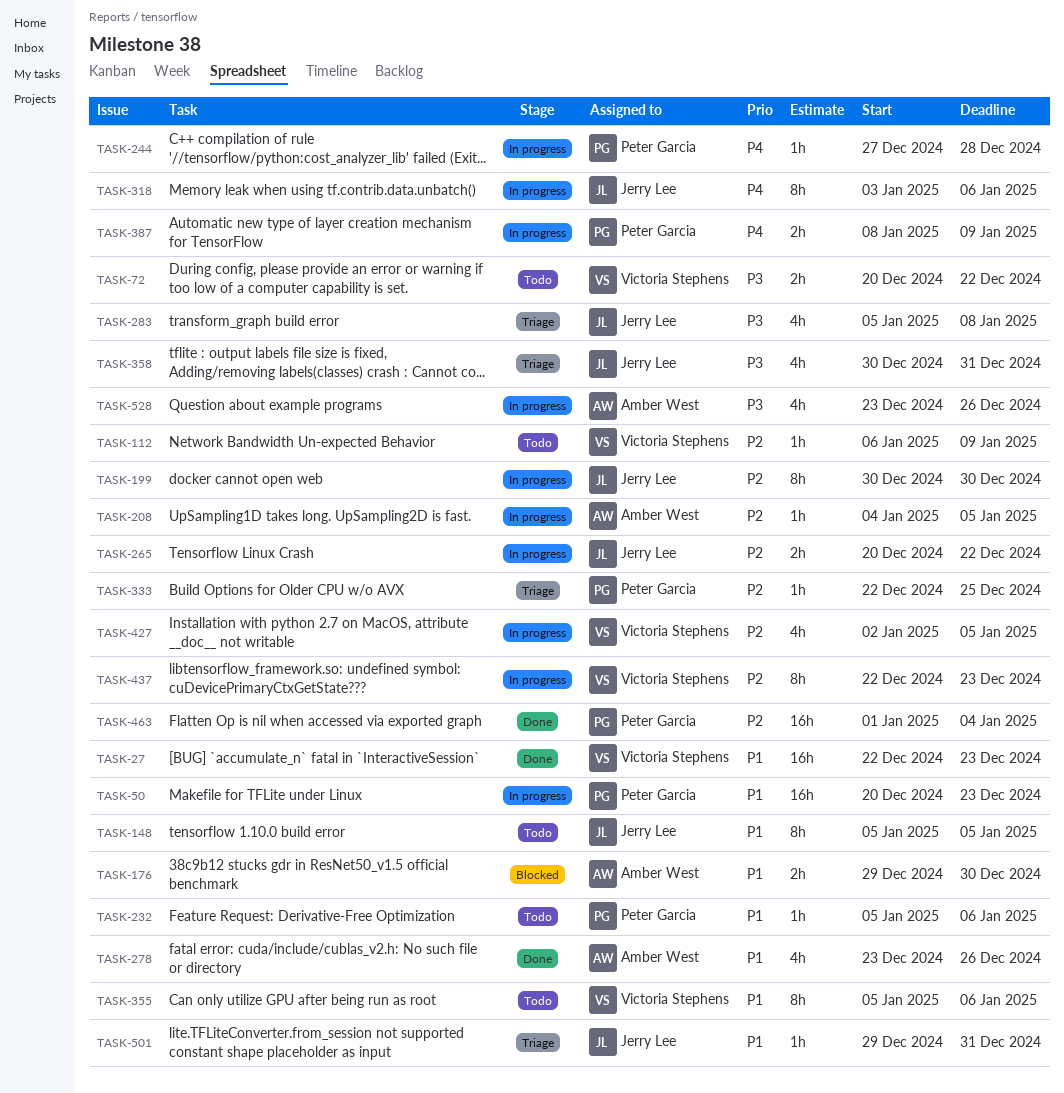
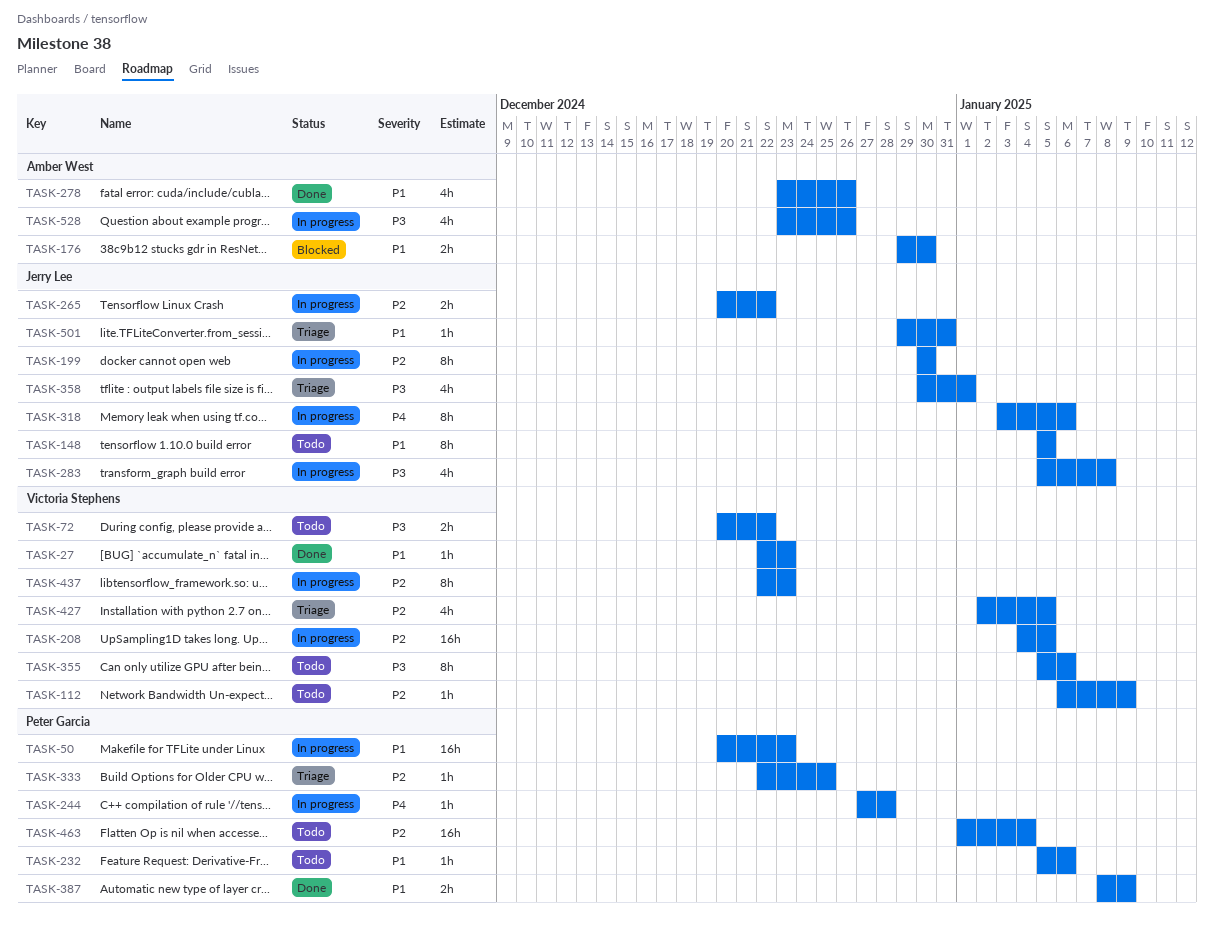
TASK-27, estimate: 16h -> 1h
TASK-208, owner: Amber West -> Victoria Stephens
TASK-208, estimate: 1h -> 16h
TASK-283, status: Triage -> In progress
TASK-355, priority: P1 -> P3
TASK-358, due: Dec 31 -> Jan 1
TASK-387, status: In progress -> Done
TASK-387, priority: P4 -> P1
TASK-427, status: In progress -> Triage
TASK-463, status: Done -> Todo

